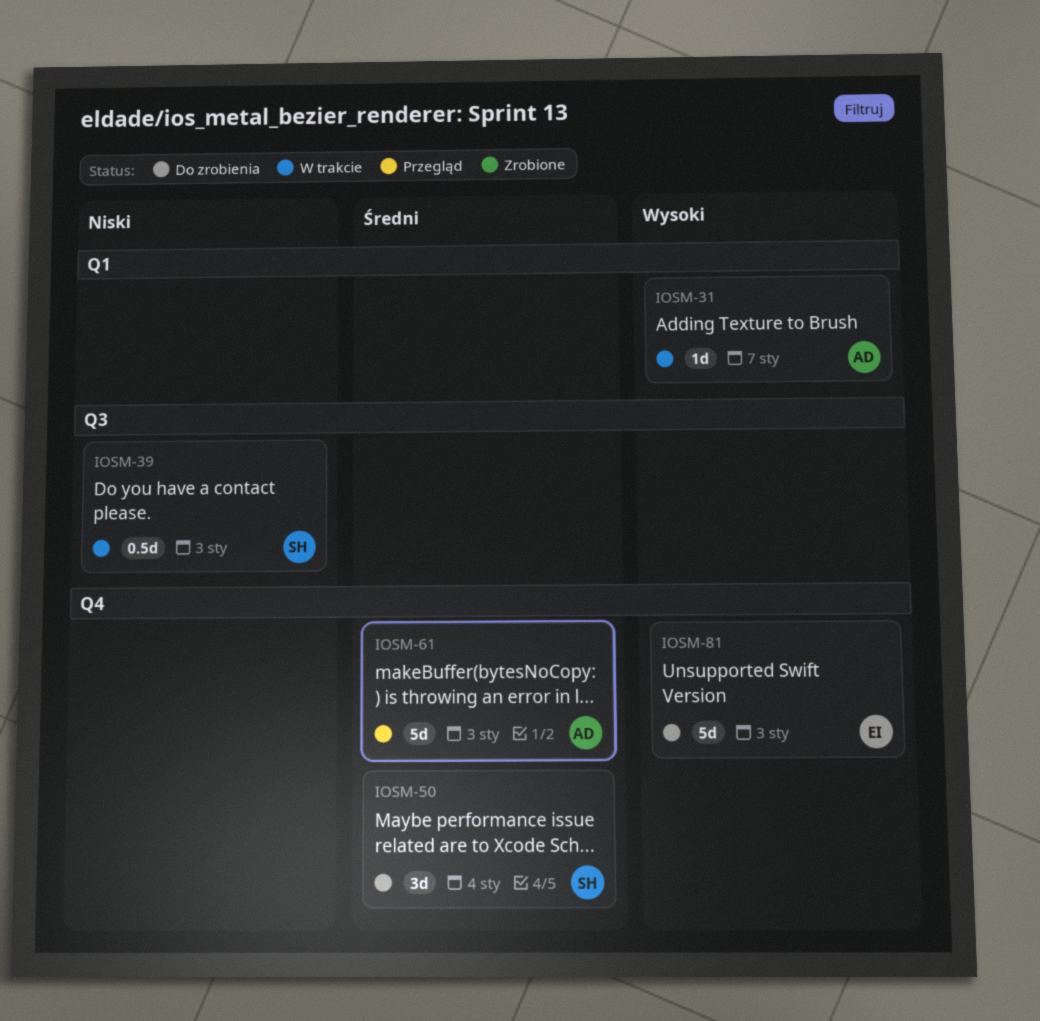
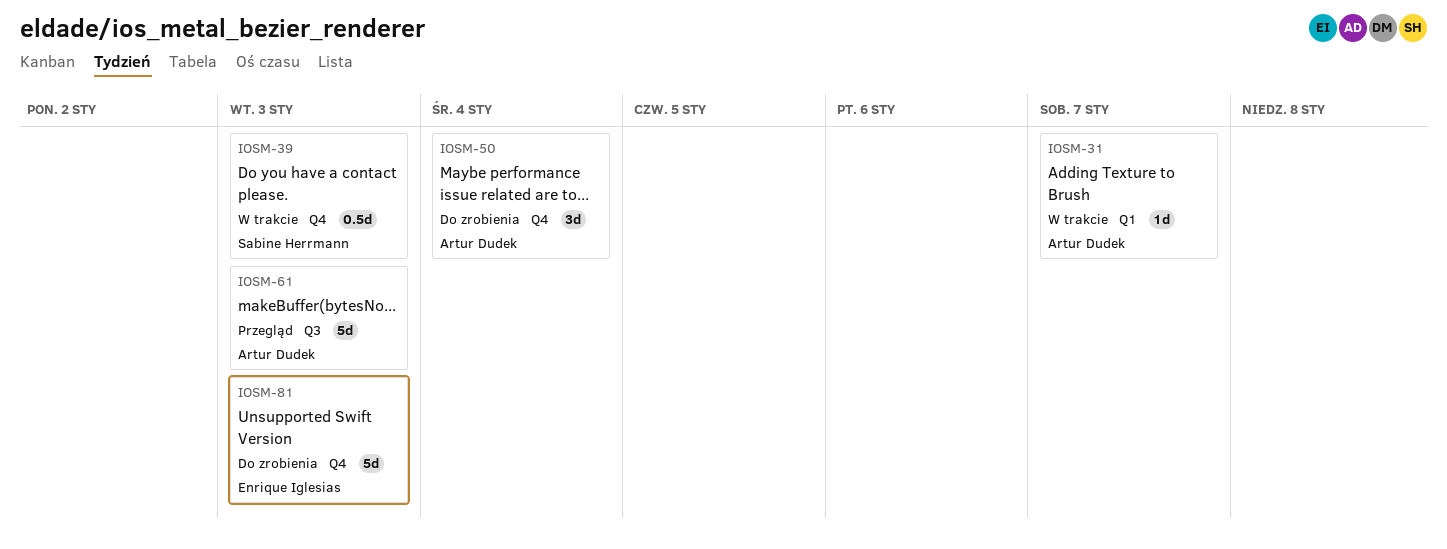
IOSM-39, label: Q3 -> Q4
IOSM-50, owner: Sabine Herrmann -> Artur Dudek
IOSM-61, label: Q4 -> Q3

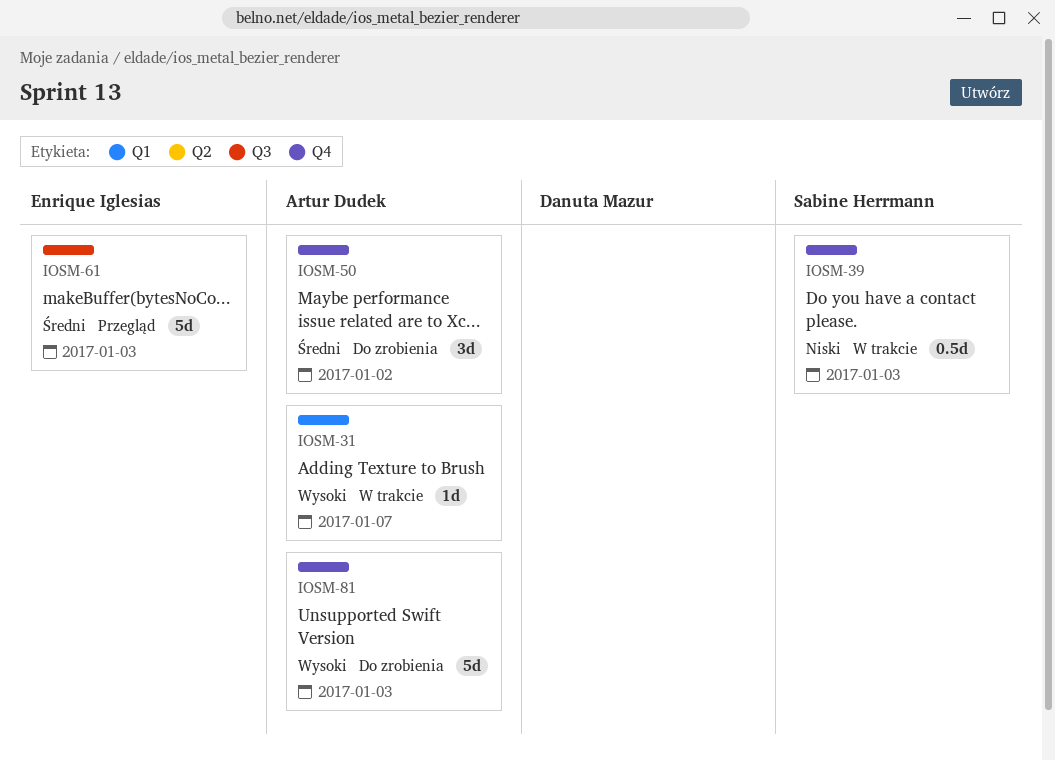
IOSM-50, due: Jan 4 -> Jan 2
IOSM-61, owner: Artur Dudek -> Enrique Iglesias
IOSM-81, owner: Enrique Iglesias -> Artur Dudek

